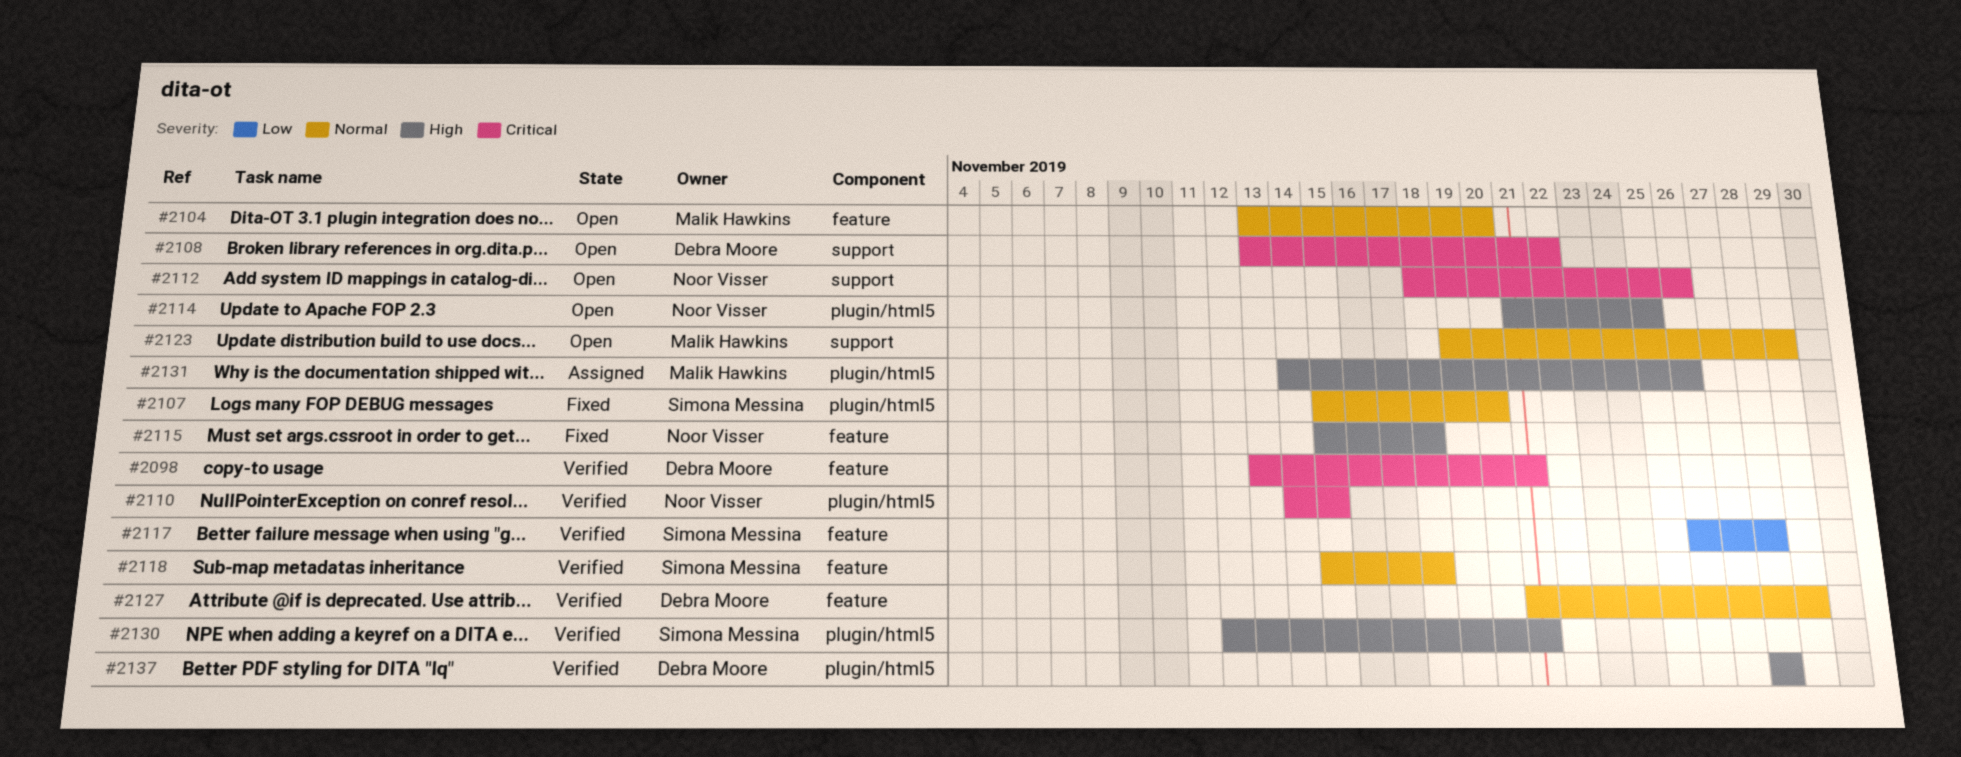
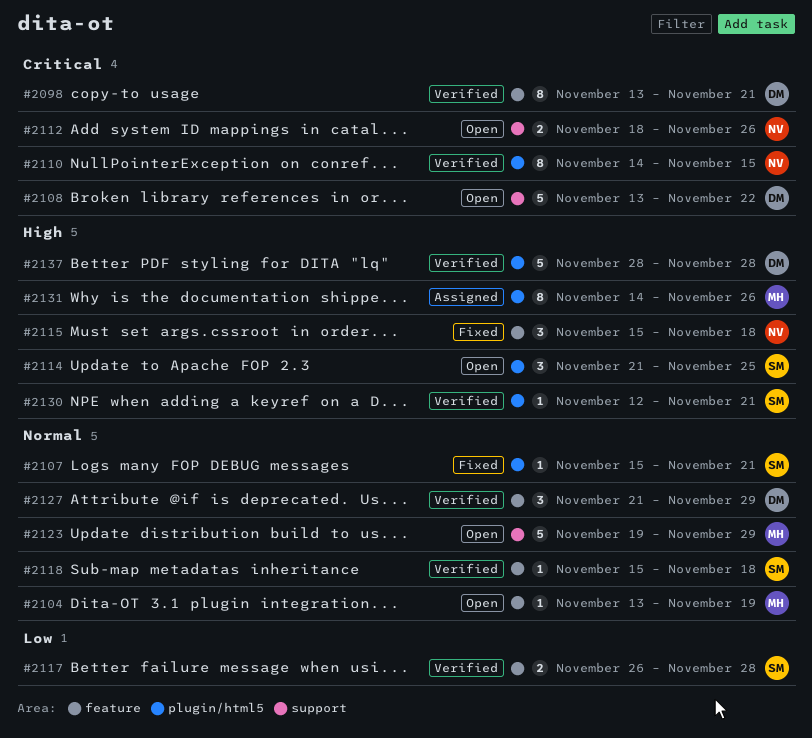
#2104, due: Nov 20 -> Nov 19
#2107, due: Nov 20 -> Nov 21
#2114, owner: Noor Visser -> Simona Messina

